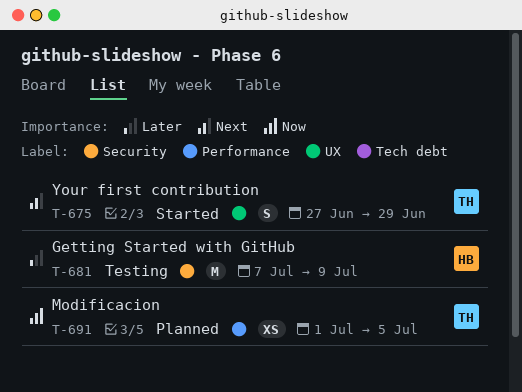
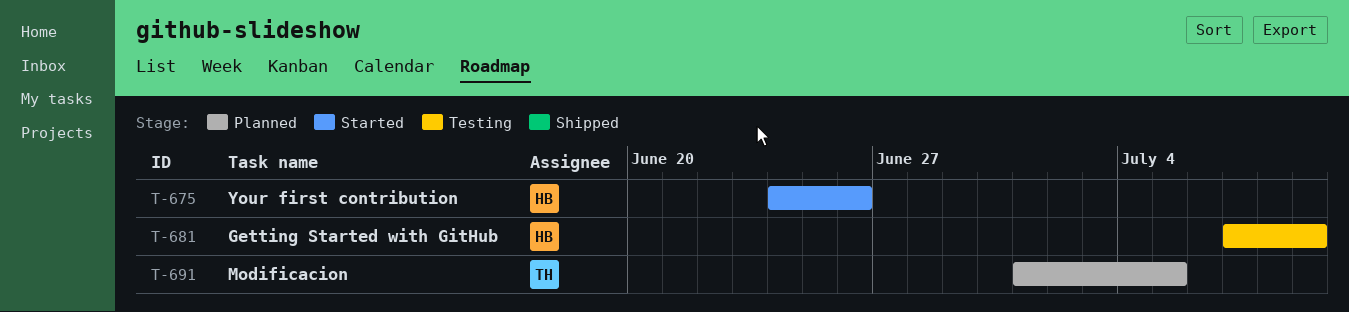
T-675, owner: TH -> HB
T-675, start: Jun 27 -> Jun 24
T-675, due: Jun 29 -> Jun 26

